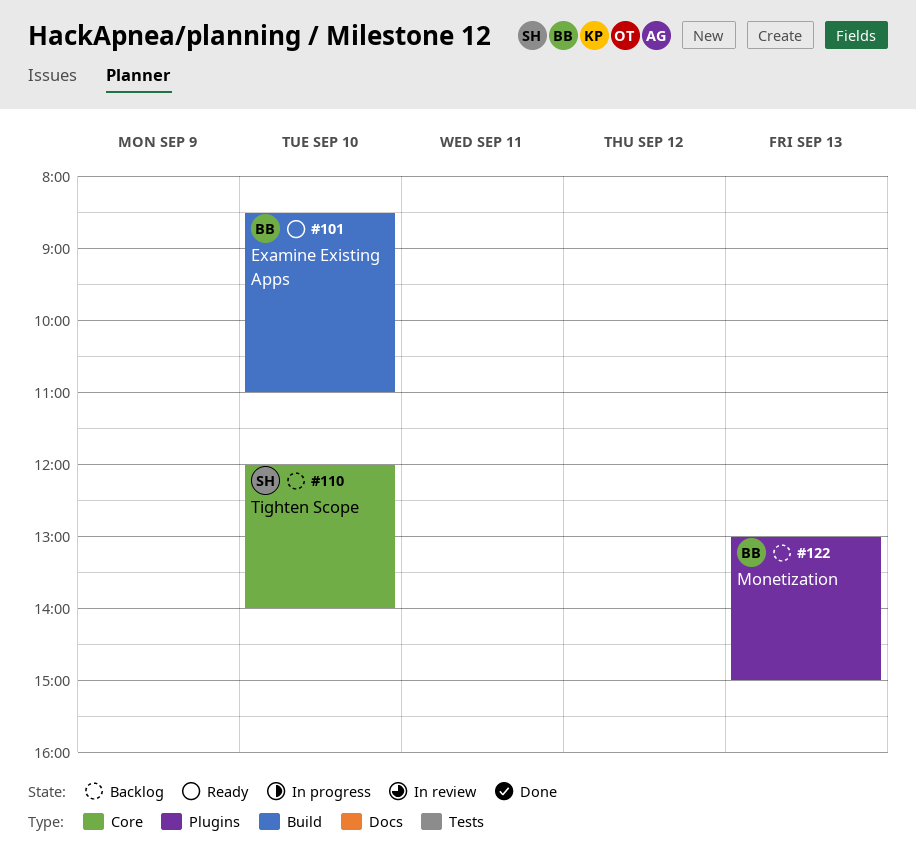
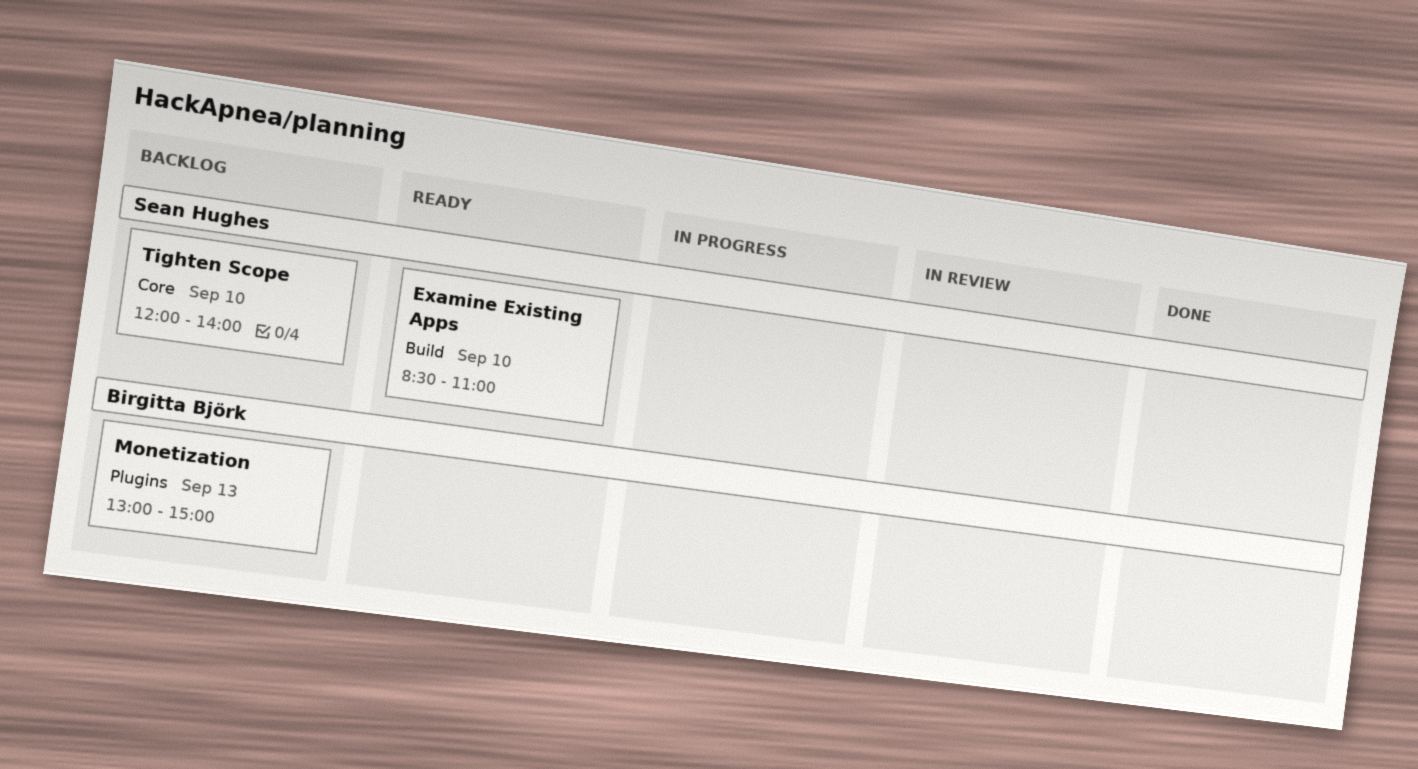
Examine Existing Apps, owner: Birgitta Björk -> Sean Hughes

